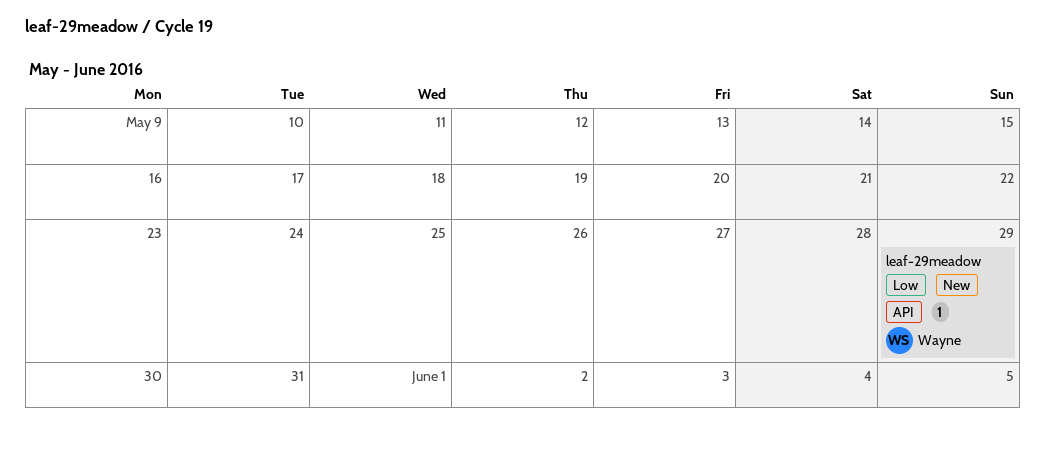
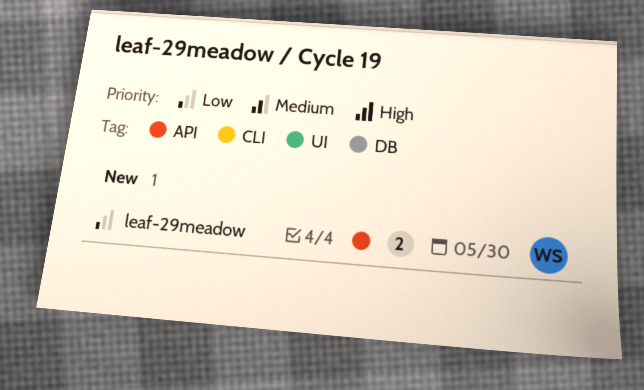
leaf-29meadow, estimate: 1 -> 2
leaf-29meadow, due: May 29 -> May 30

